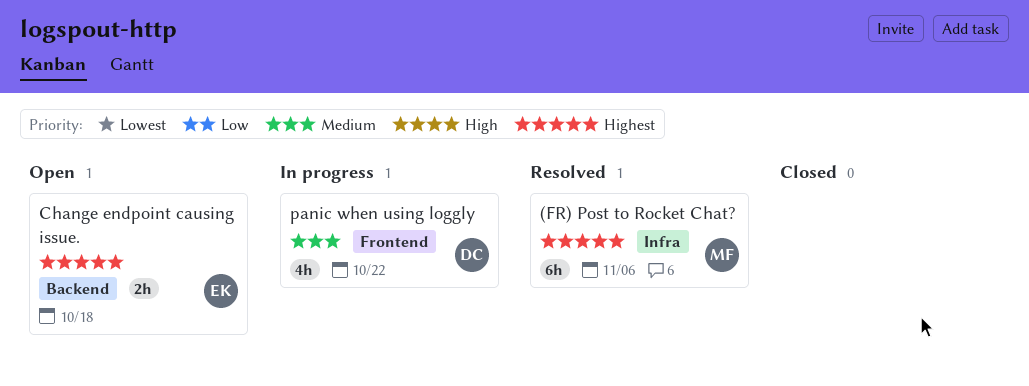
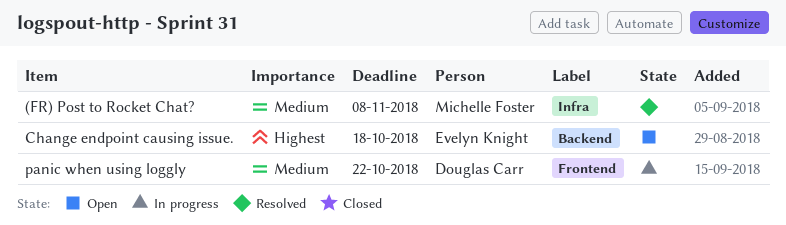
(FR) Post to Rocket Chat?, priority: Highest -> Medium
(FR) Post to Rocket Chat?, due: Nov 6 -> Nov 8

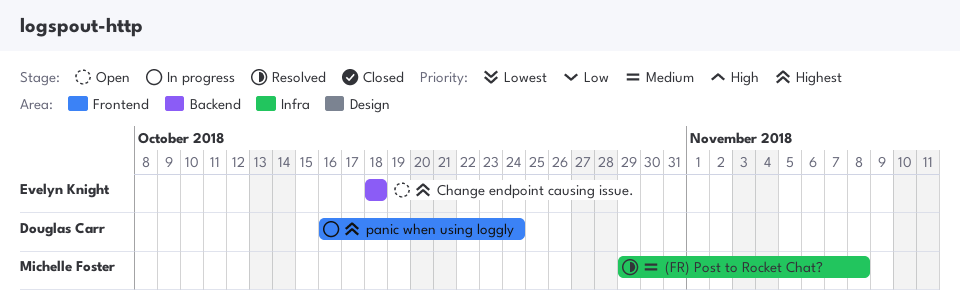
panic when using loggly, priority: Medium -> Highest
panic when using loggly, due: Oct 22 -> Oct 24

